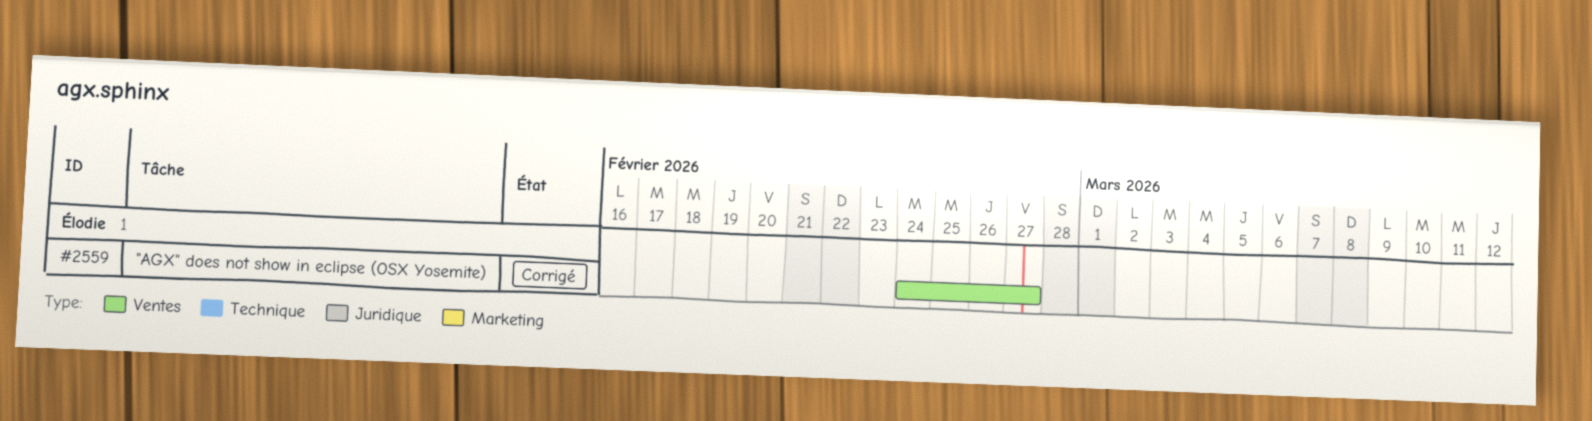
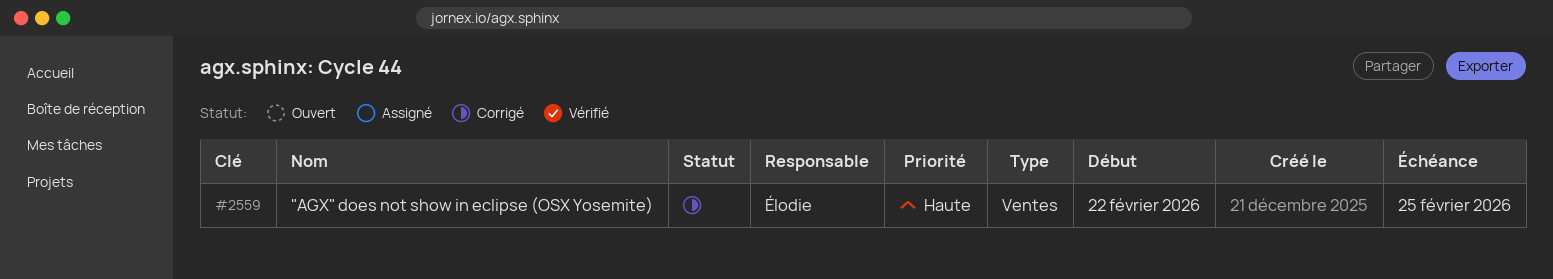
#2559, start: Feb 24 -> Feb 22
#2559, due: Feb 27 -> Feb 25

